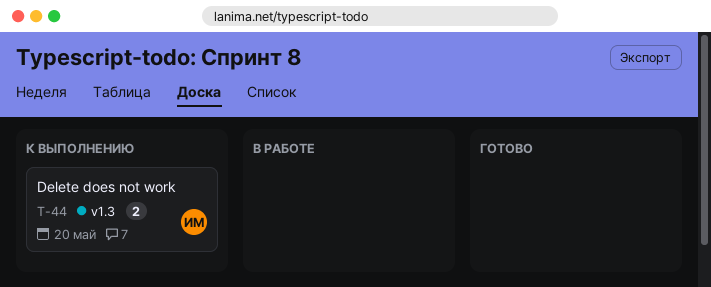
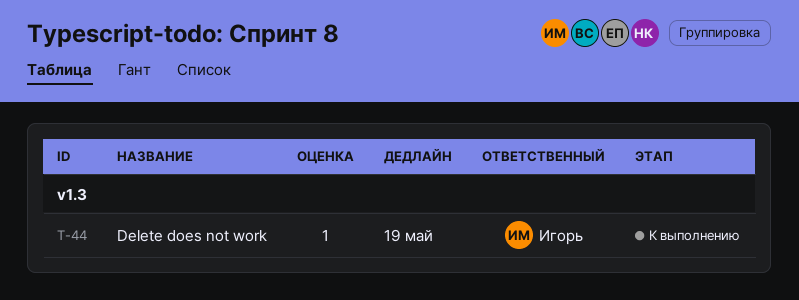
T-44, estimate: 2 -> 1
T-44, due: May 20 -> May 19

